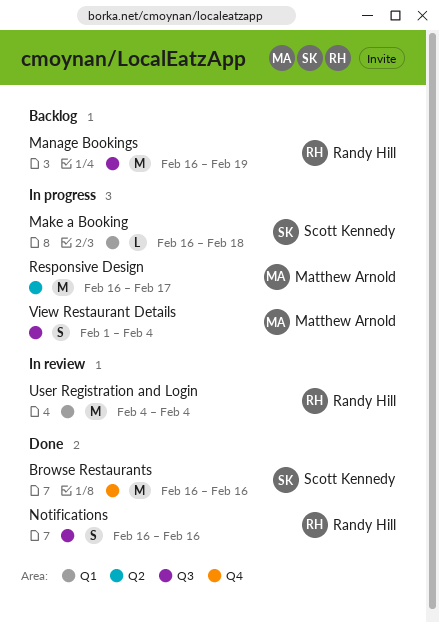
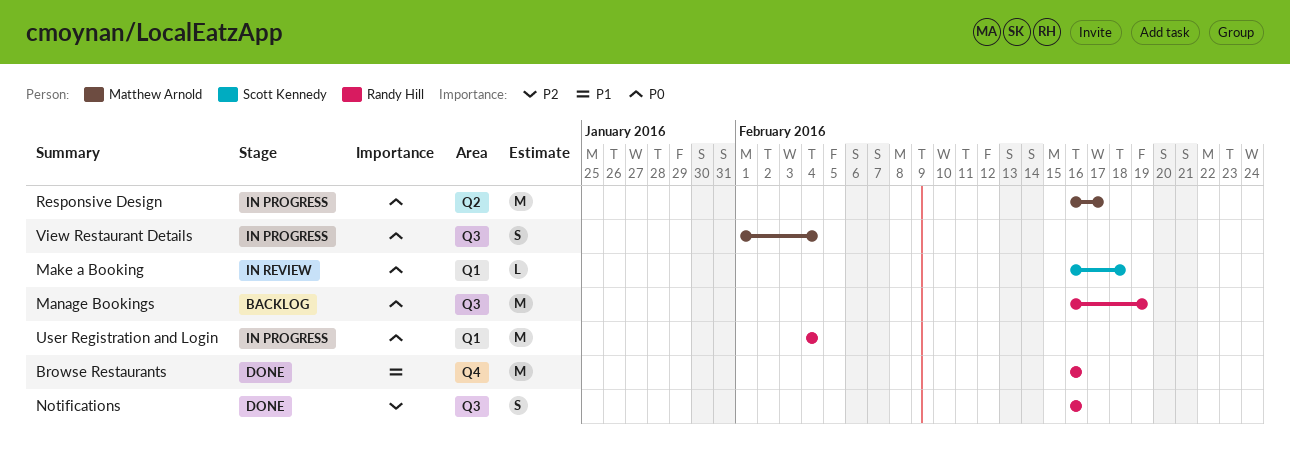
Browse Restaurants, owner: Scott Kennedy -> Randy Hill
Make a Booking, status: In progress -> In review
User Registration and Login, status: In review -> In progress

